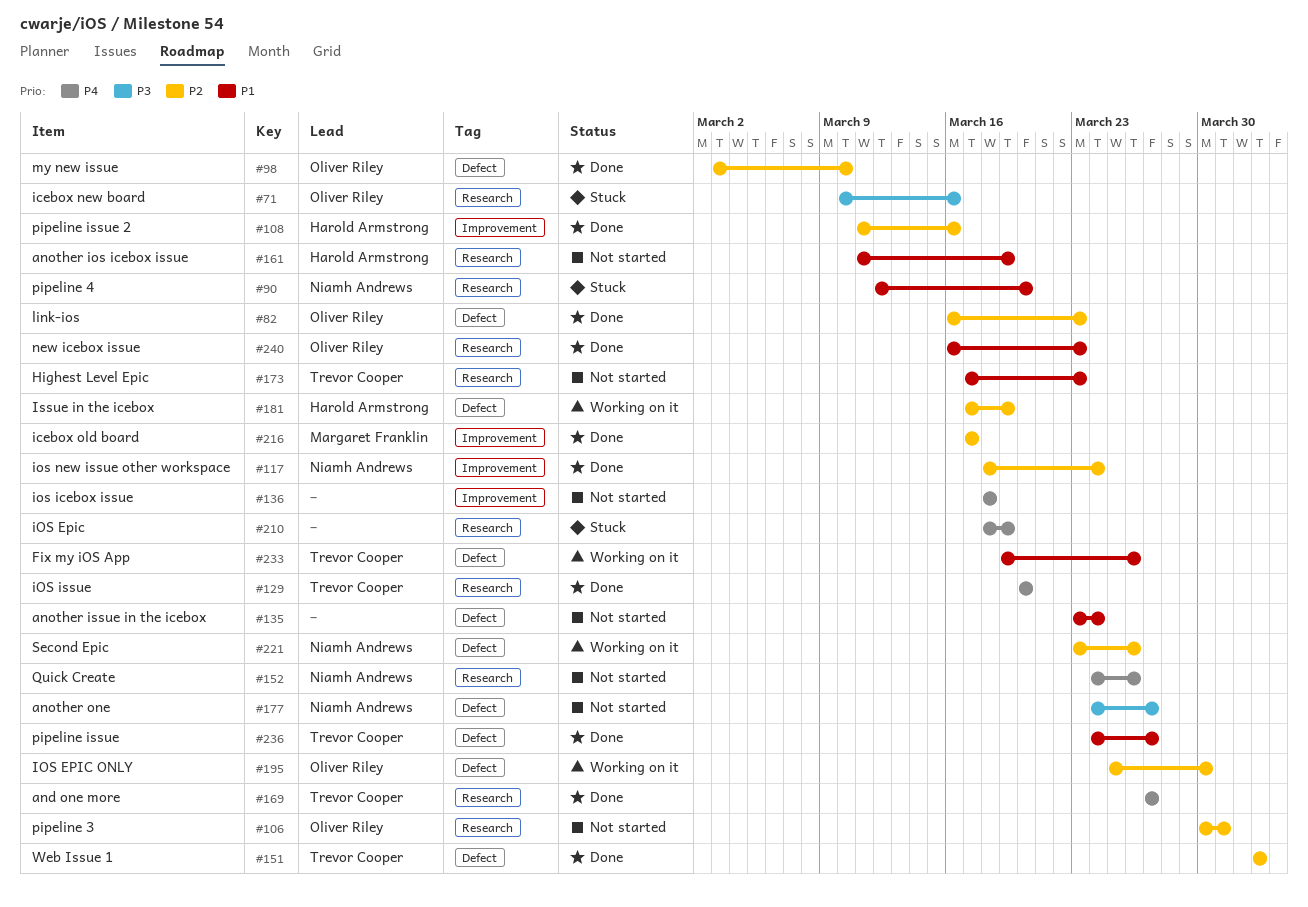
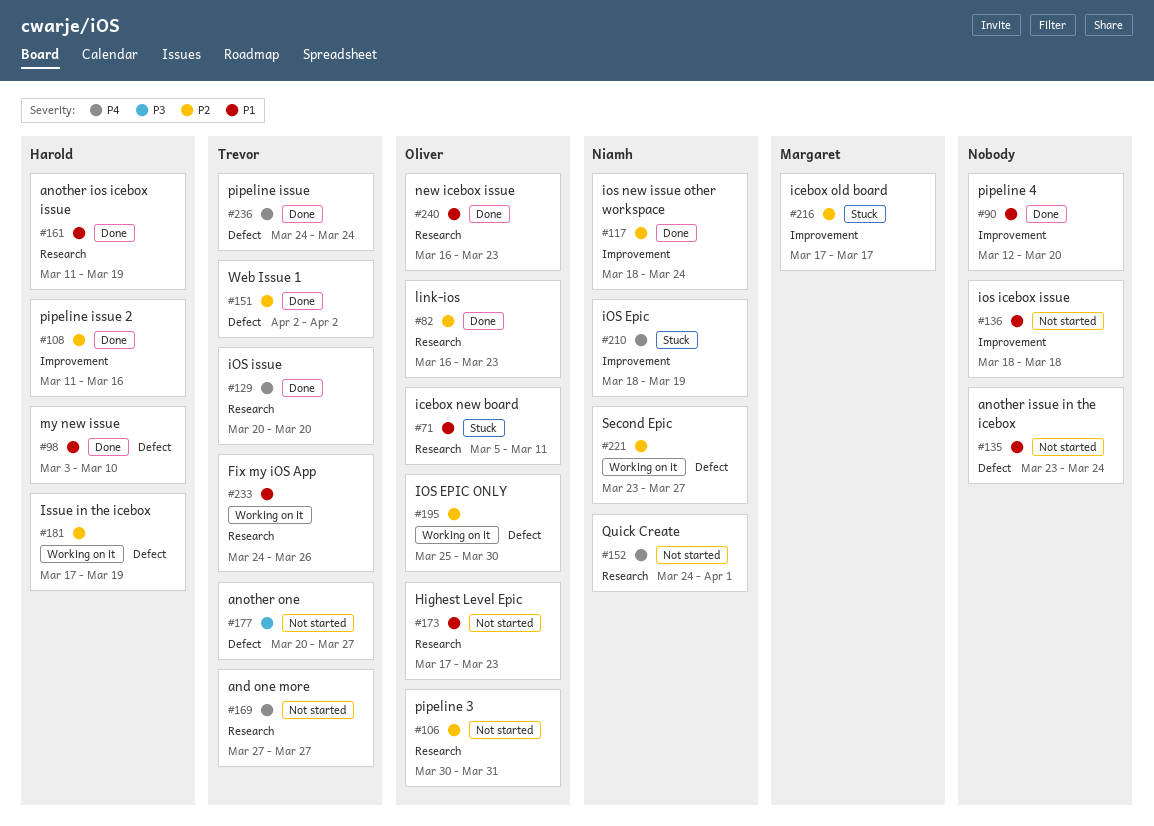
#71, priority: P3 -> P1
#71, start: Mar 10 -> Mar 5
#71, due: Mar 16 -> Mar 11
#82, label: Defect -> Research
#90, status: Stuck -> Done
#90, owner: Niamh Andrews -> none
#90, label: Research -> Improvement
#98, owner: Oliver Riley -> Harold Armstrong
#98, priority: P2 -> P1
#136, priority: P4 -> P1
#152, due: Mar 26 -> Apr 1
#161, status: Not started -> Done
#169, status: Done -> Not started
#173, owner: Trevor Cooper -> Oliver Riley
#177, owner: Niamh Andrews -> Trevor Cooper
#177, start: Mar 24 -> Mar 20
#210, owner: none -> Niamh Andrews
#210, label: Research -> Improvement
#216, status: Done -> Stuck
#221, due: Mar 26 -> Mar 27
#233, label: Defect -> Research
#233, start: Mar 19 -> Mar 24
#236, priority: P1 -> P4
#236, due: Mar 27 -> Mar 24

